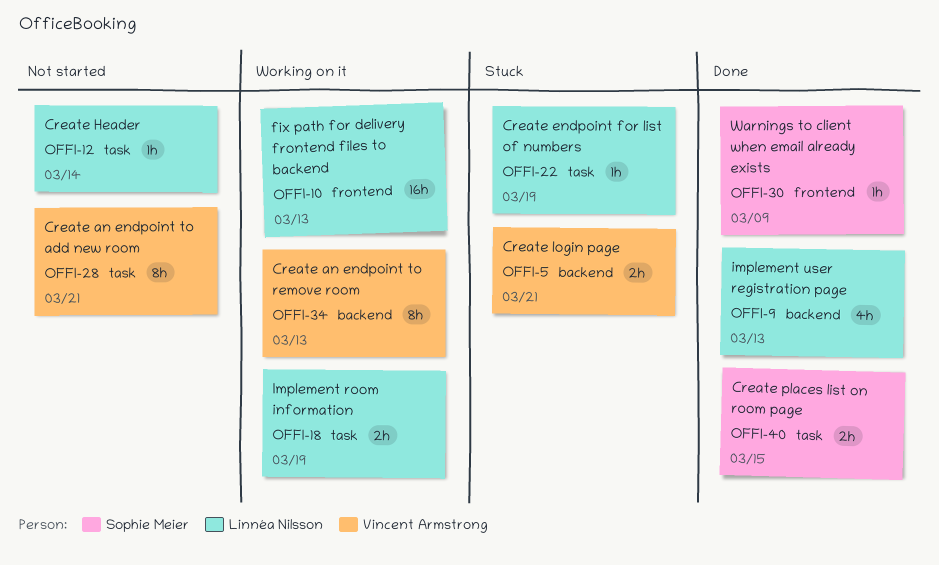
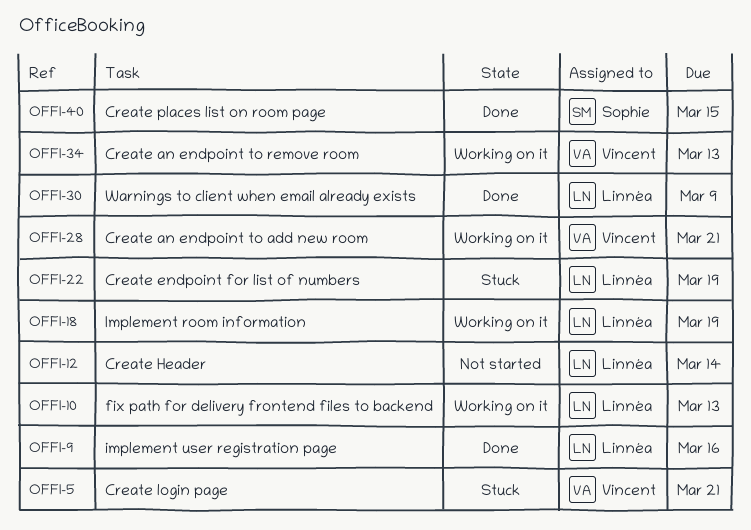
OFFI-9, due: Mar 13 -> Mar 16
OFFI-28, status: Not started -> Working on it
OFFI-30, owner: Sophie Meier -> Linnéa Nilsson

